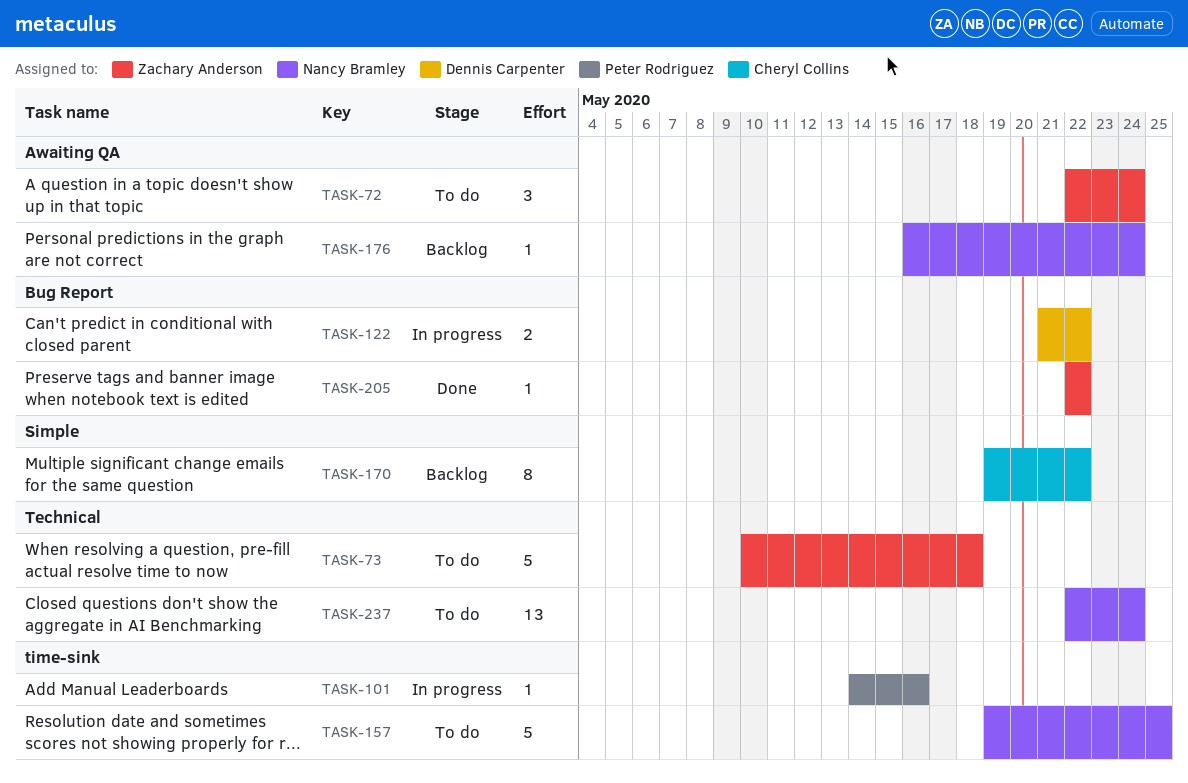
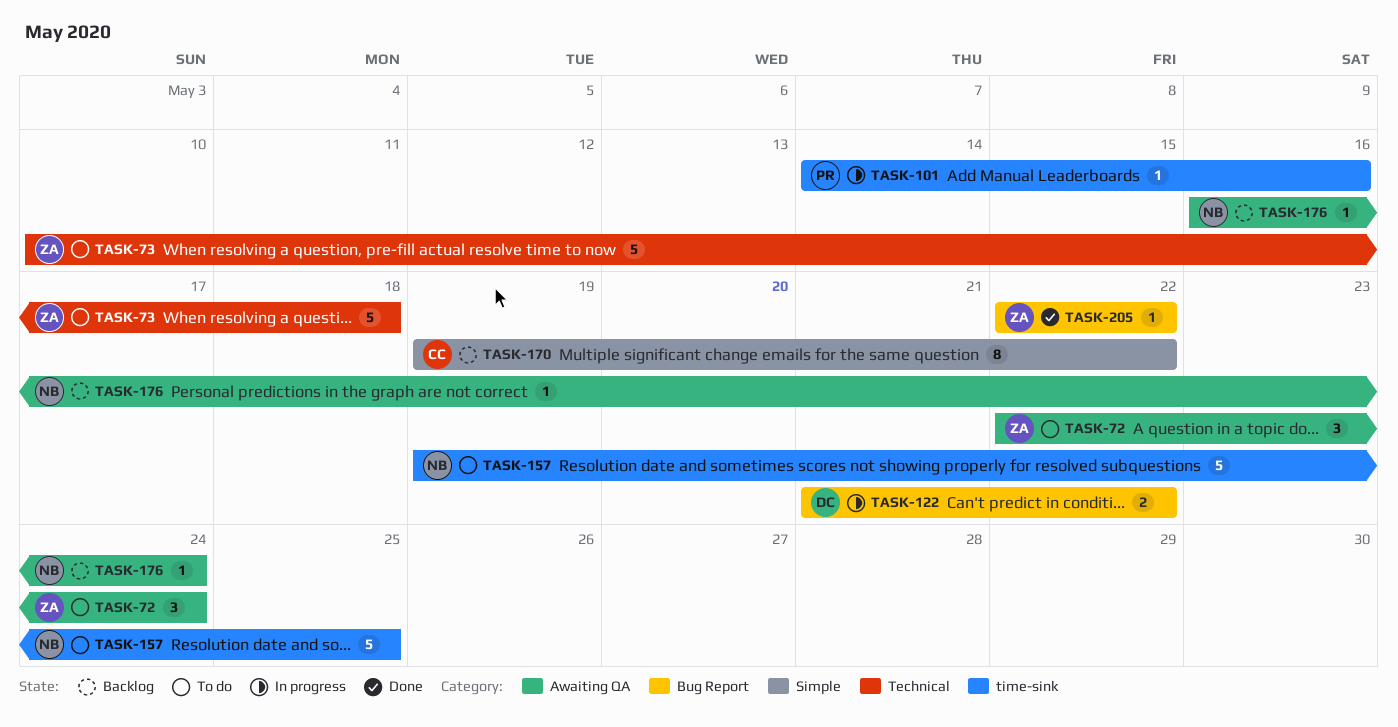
TASK-237: present -> none

